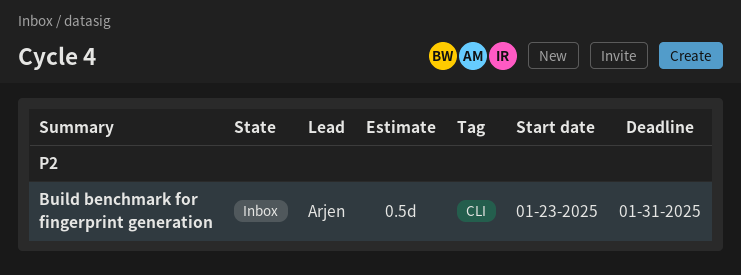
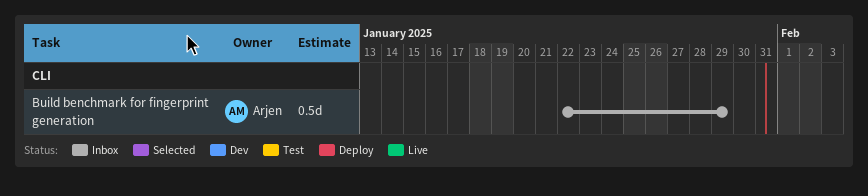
Build benchmark for fingerprint generation, start: Jan 23 -> Jan 22
Build benchmark for fingerprint generation, due: Jan 31 -> Jan 29

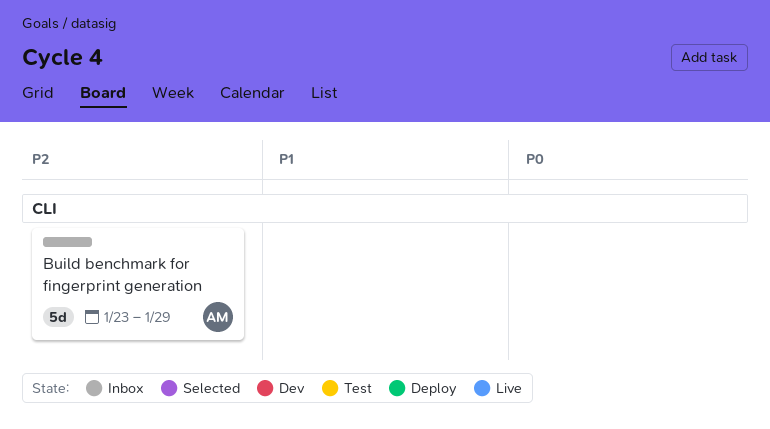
Build benchmark for fingerprint generation, estimate: 0.5d -> 5d
Build benchmark for fingerprint generation, start: Jan 22 -> Jan 23

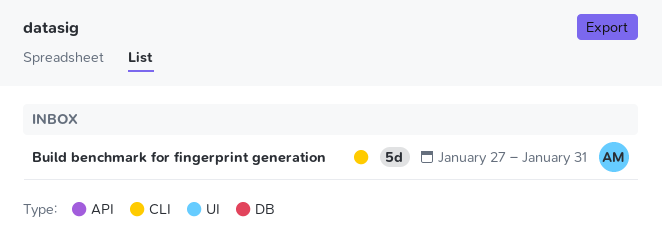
Build benchmark for fingerprint generation, start: Jan 23 -> Jan 27
Build benchmark for fingerprint generation, due: Jan 29 -> Jan 31

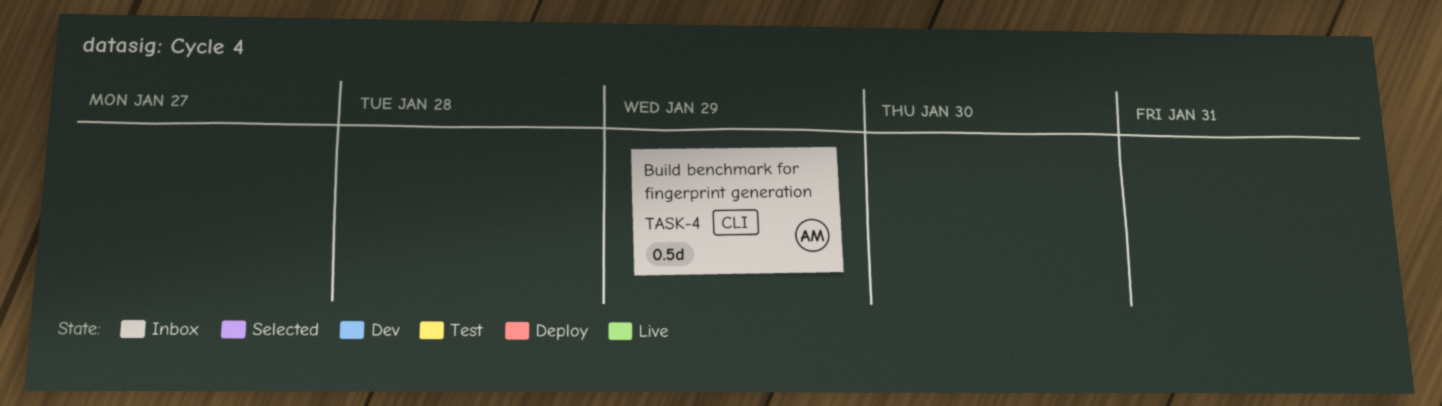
Build benchmark for fingerprint generation, estimate: 5d -> 0.5d
Build benchmark for fingerprint generation, due: Jan 31 -> Jan 29

